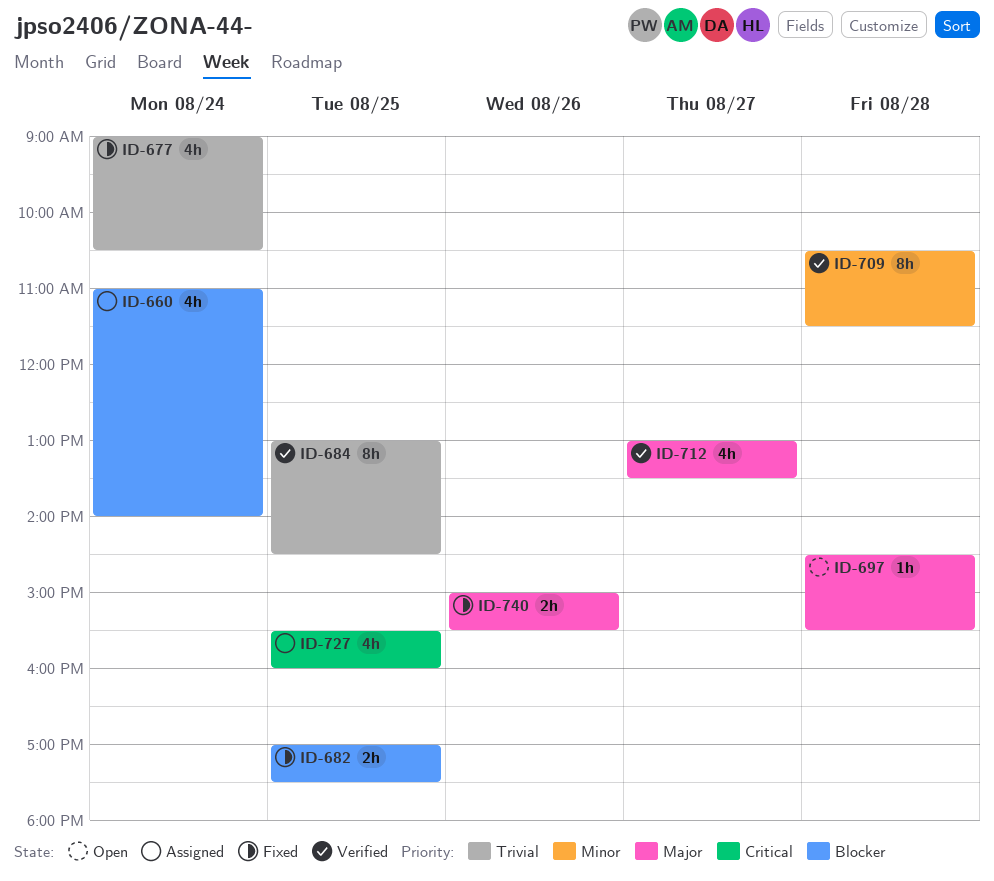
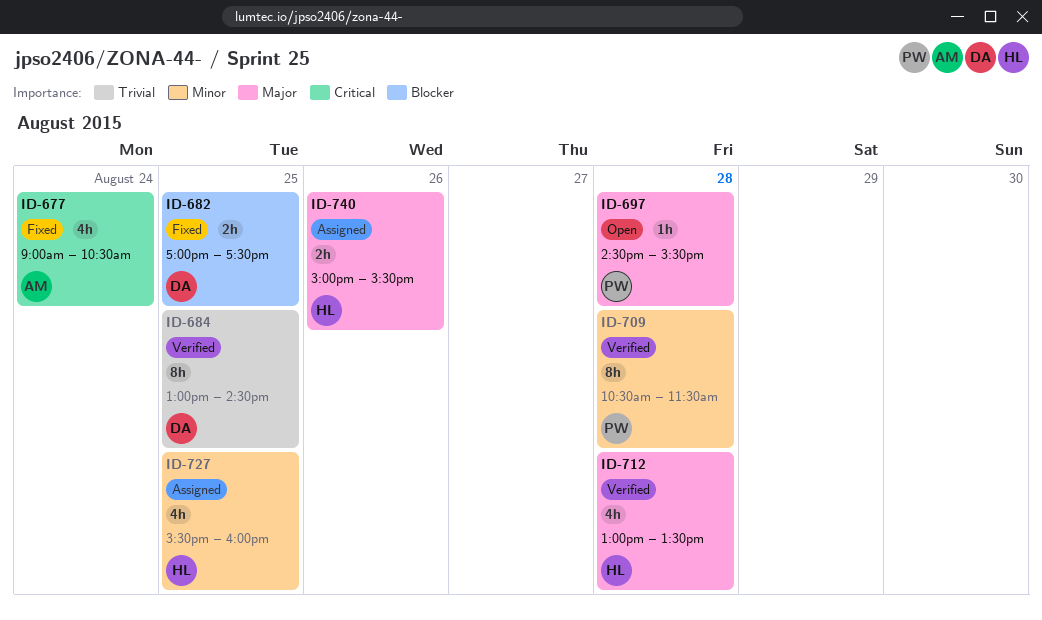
ID-660: present -> none
ID-677, priority: Trivial -> Critical
ID-712, day: Aug 27 -> Aug 28
ID-727, priority: Critical -> Minor
ID-740, status: Fixed -> Assigned

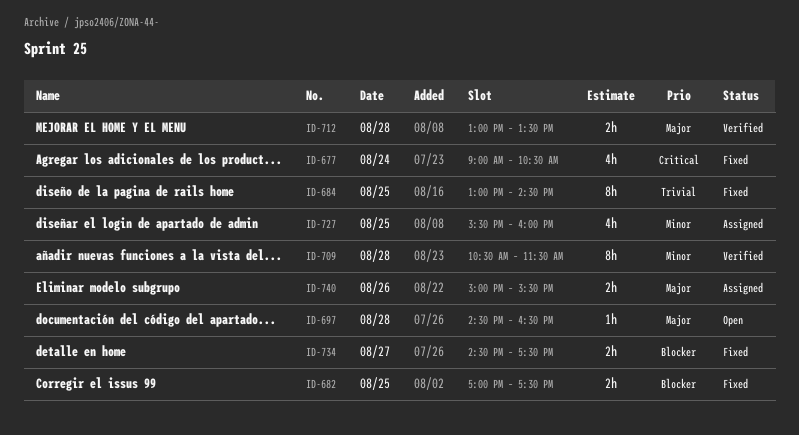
ID-684, status: Verified -> Fixed
ID-697, ends: 15:30 -> 16:30
ID-712, estimate: 4h -> 2h
ID-734: none -> present

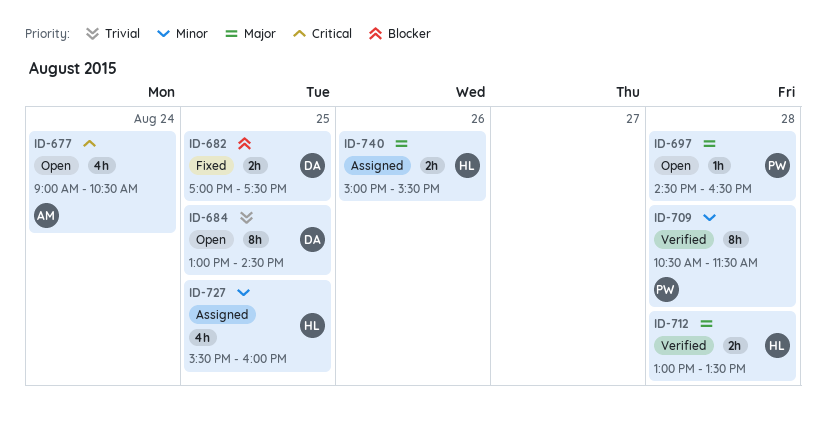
ID-677, status: Fixed -> Open
ID-684, status: Fixed -> Open
ID-734: present -> none

